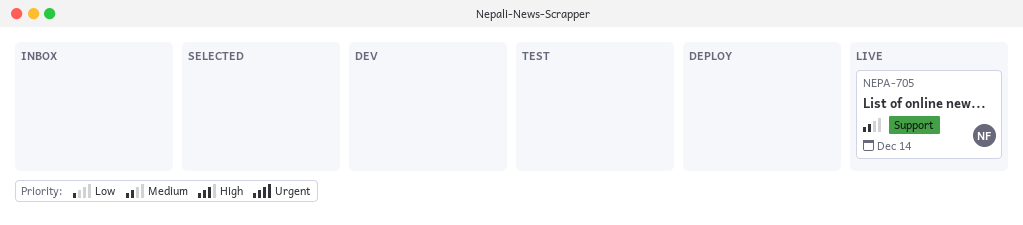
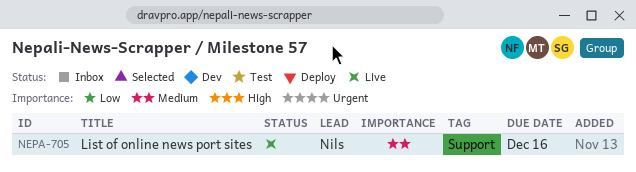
NEPA-705, due: Dec 14 -> Dec 16

